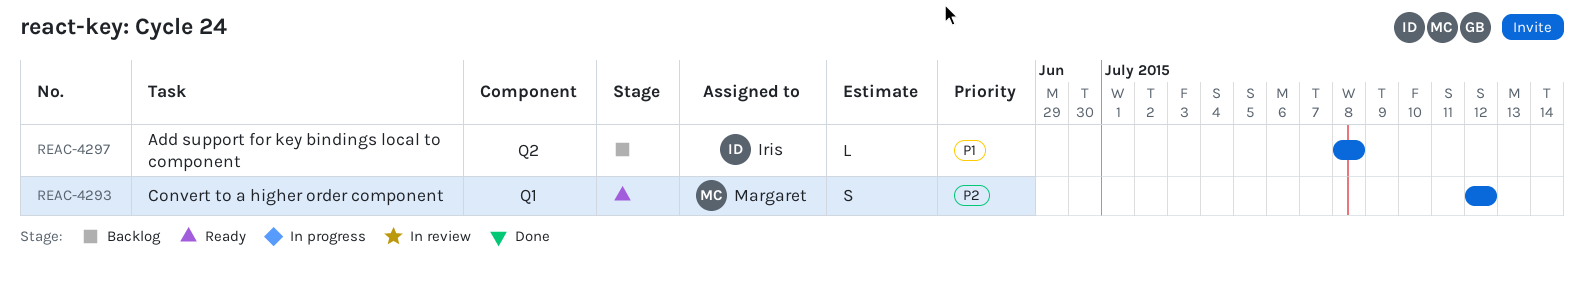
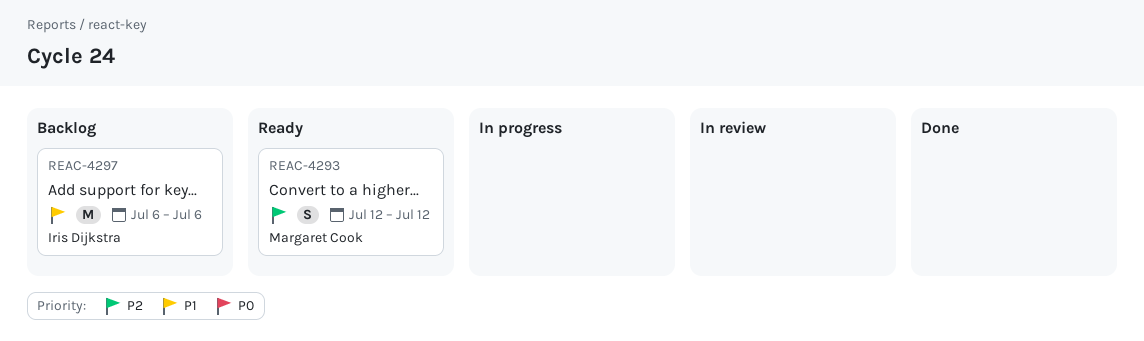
REAC-4297, estimate: L -> M
REAC-4297, start: Jul 8 -> Jul 6
REAC-4297, due: Jul 8 -> Jul 6

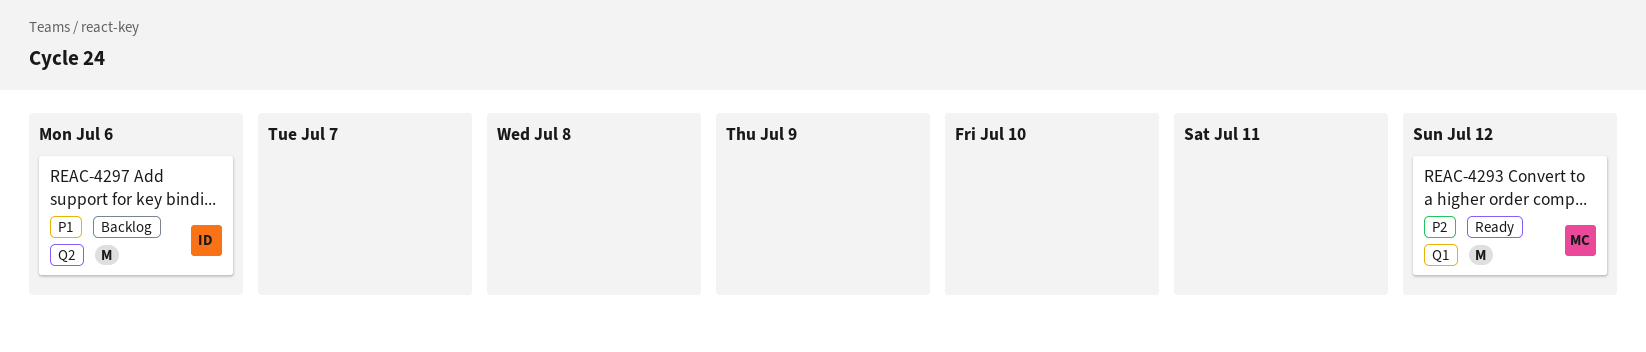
REAC-4293, estimate: S -> M

